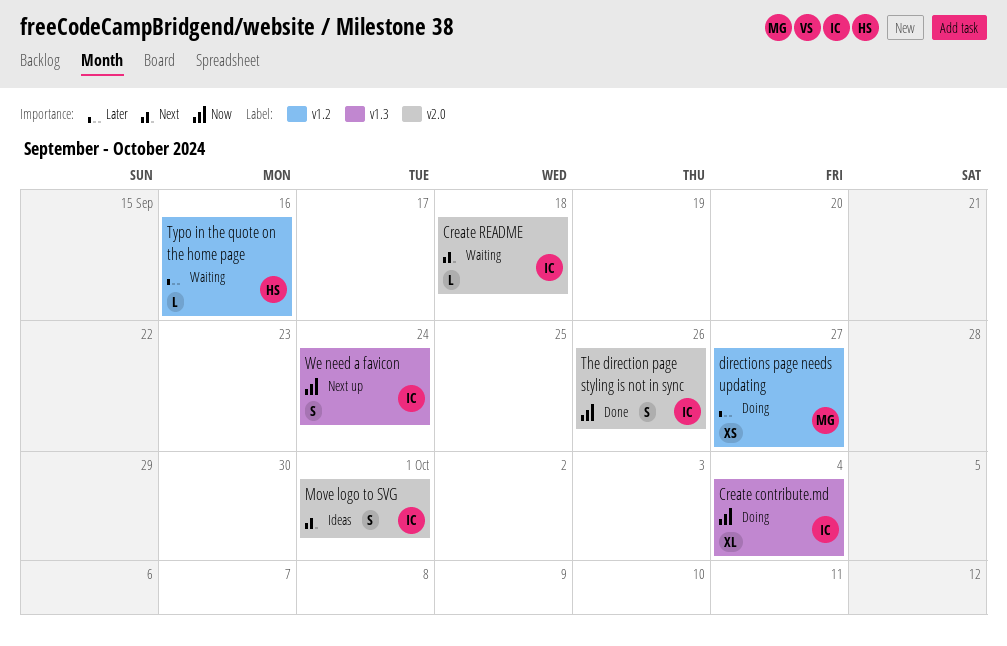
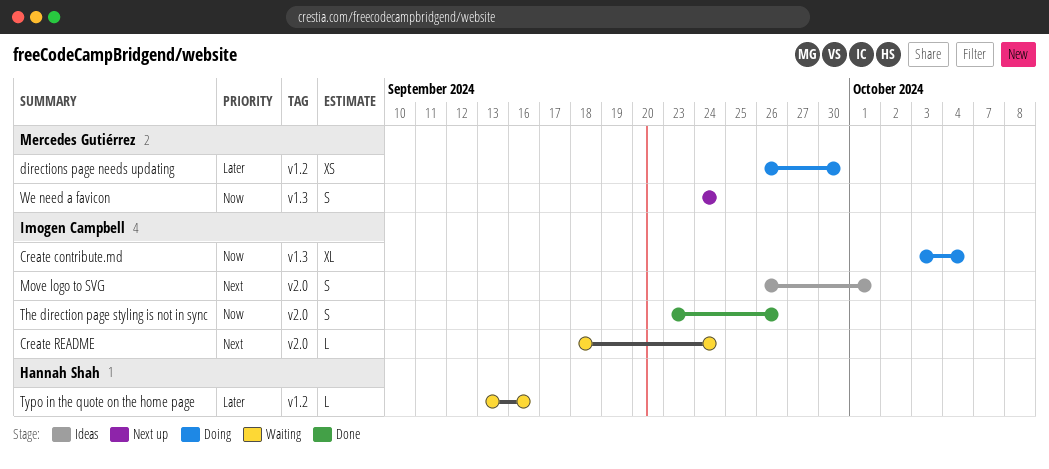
Create README, due: Sep 18 -> Sep 24
directions page needs updating, due: Sep 27 -> Sep 30
We need a favicon, owner: Imogen Campbell -> Mercedes Gutiérrez

